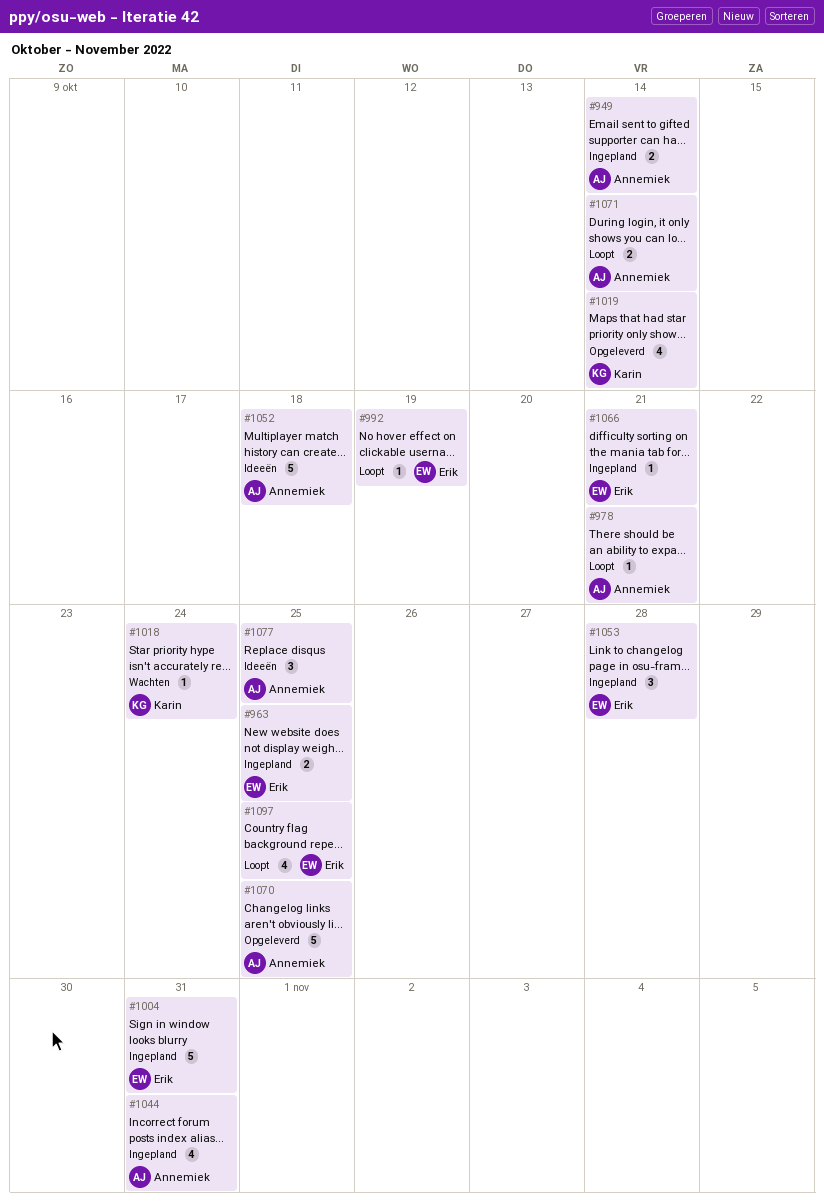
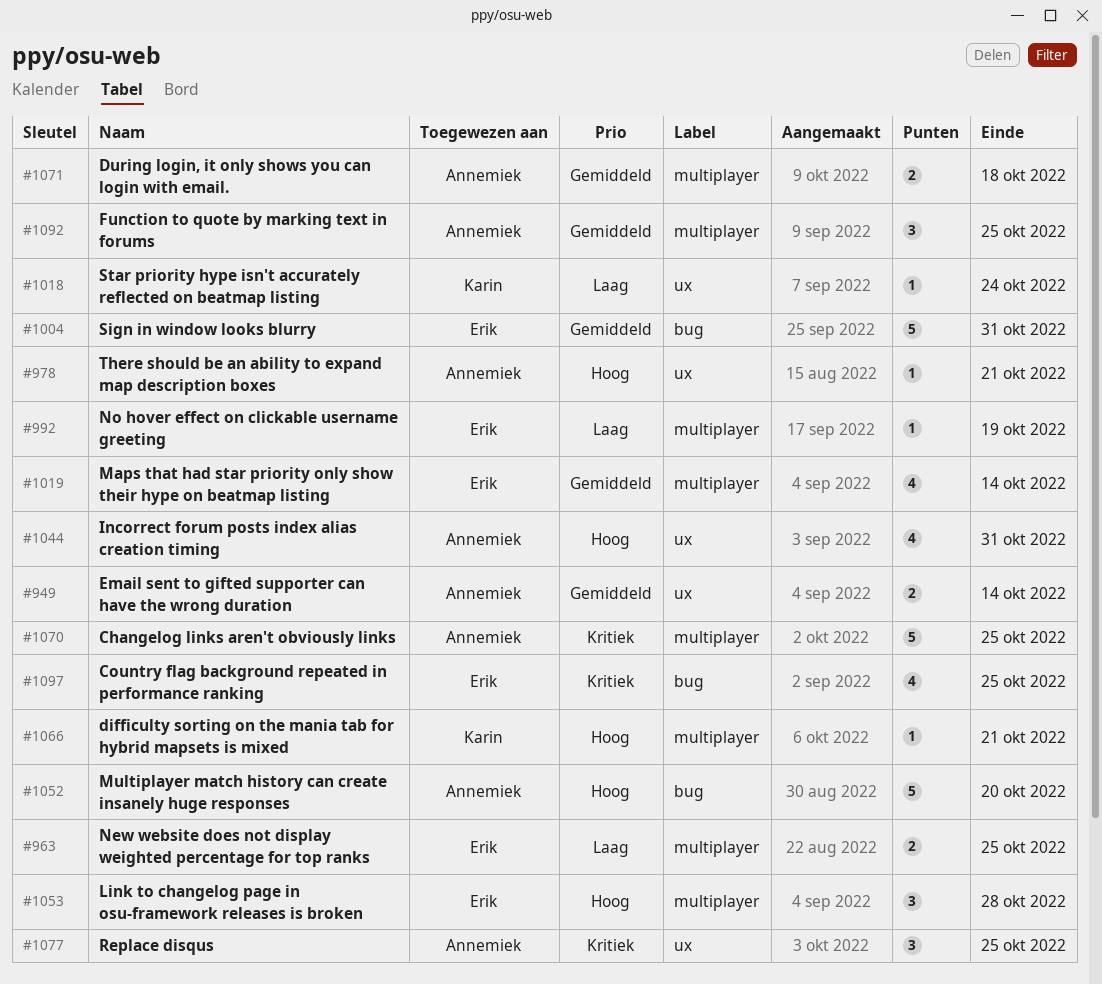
#1019, owner: Karin -> Erik
#1052, due: Oct 18 -> Oct 20
#1066, owner: Erik -> Karin
#1071, due: Oct 14 -> Oct 18
#1092: none -> present

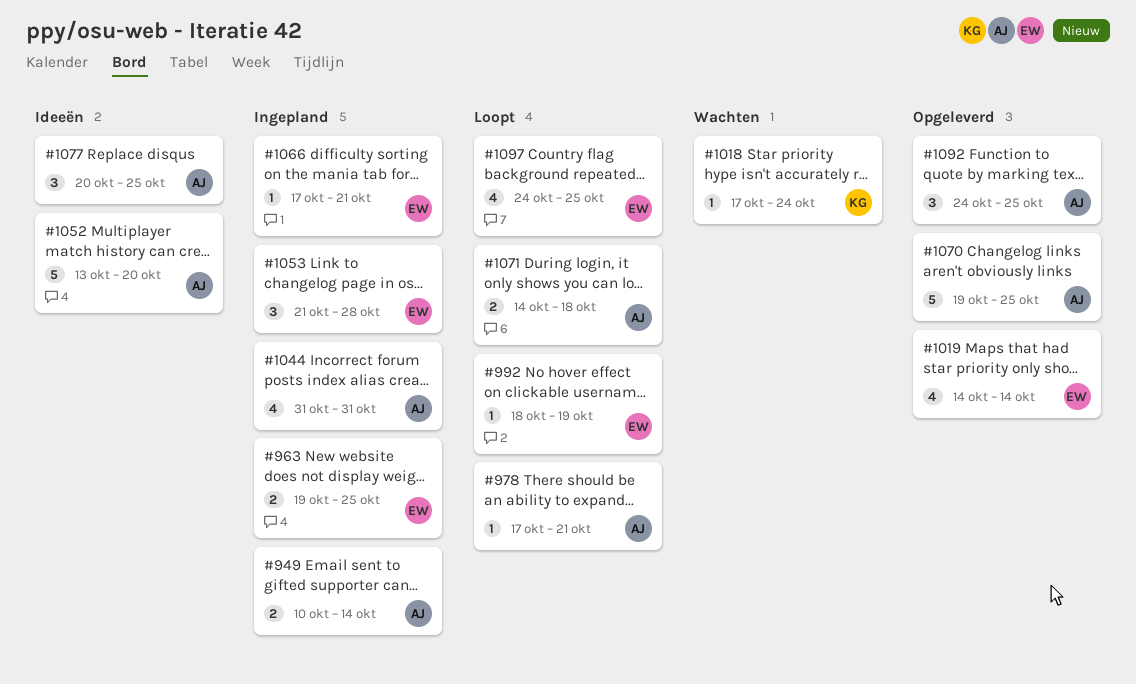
#1004: present -> none
#1066, owner: Karin -> Erik

